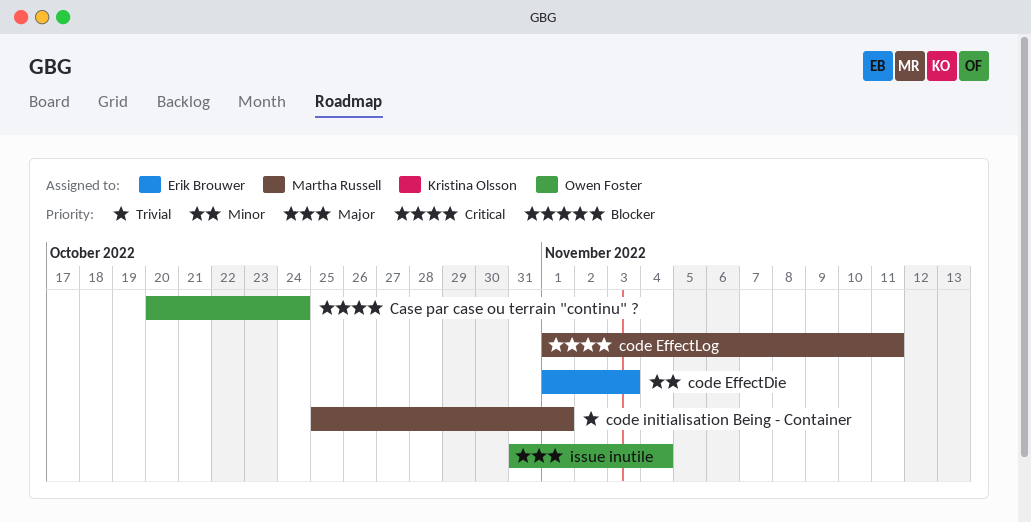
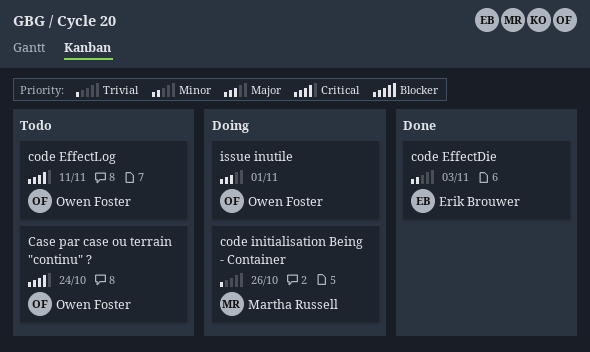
code EffectLog, owner: Martha Russell -> Owen Foster
code initialisation Being - Container, due: Nov 1 -> Oct 26
issue inutile, due: Nov 4 -> Nov 1

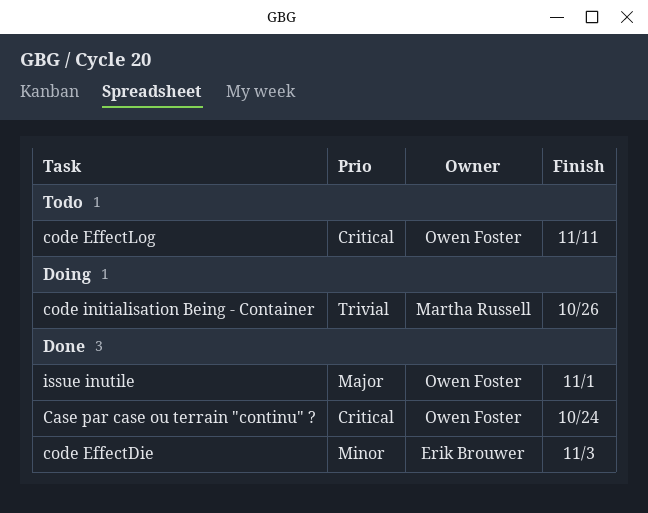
Case par case ou terrain "continu" ?, status: Todo -> Done
issue inutile, status: Doing -> Done

